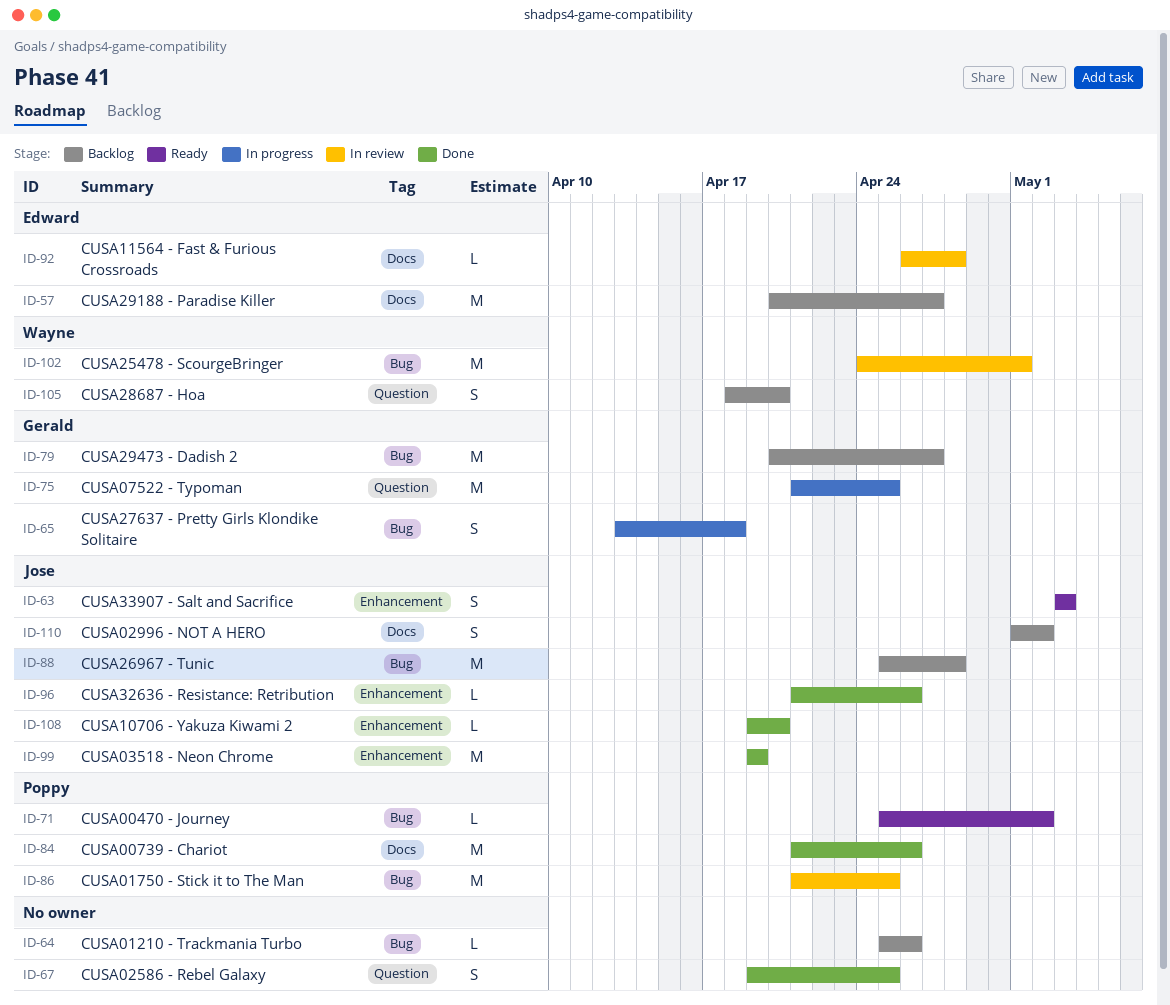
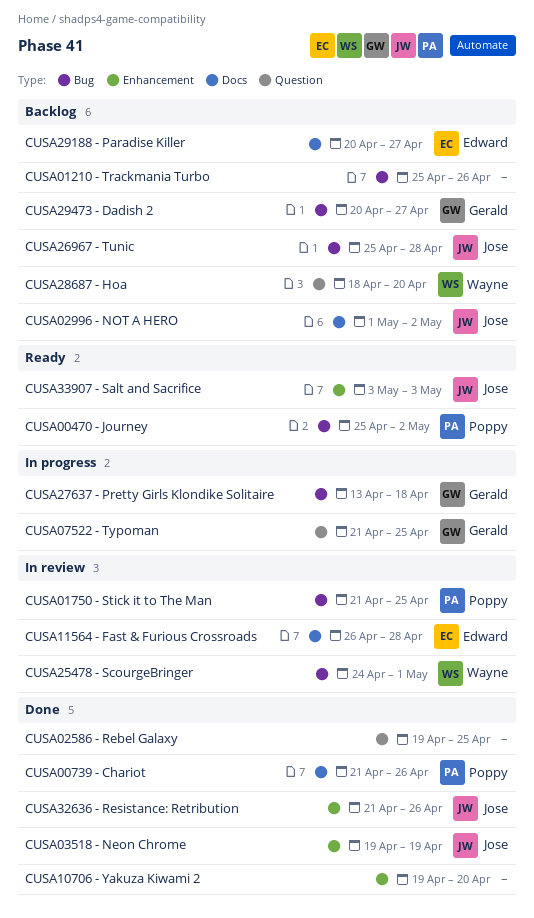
CUSA10706 - Yakuza Kiwami 2, owner: Jose -> none

